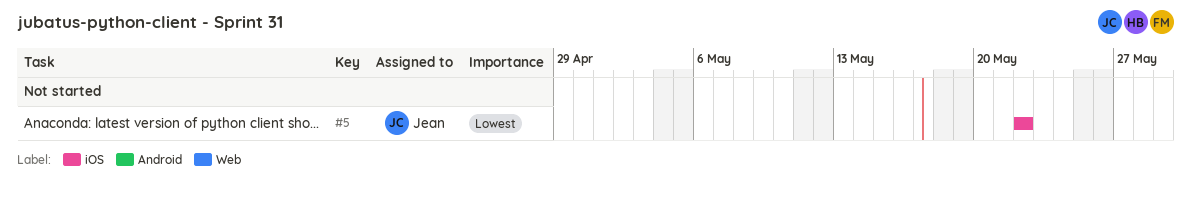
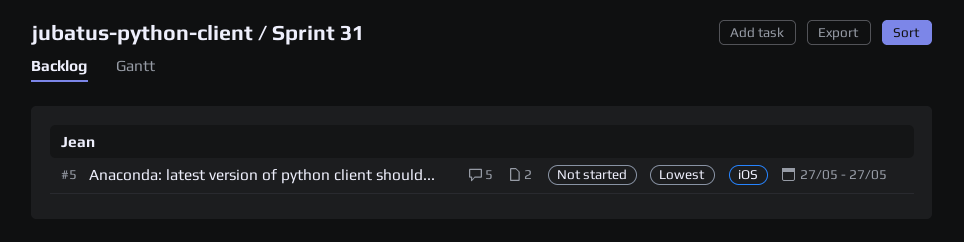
#5, start: May 22 -> May 27
#5, due: May 22 -> May 27

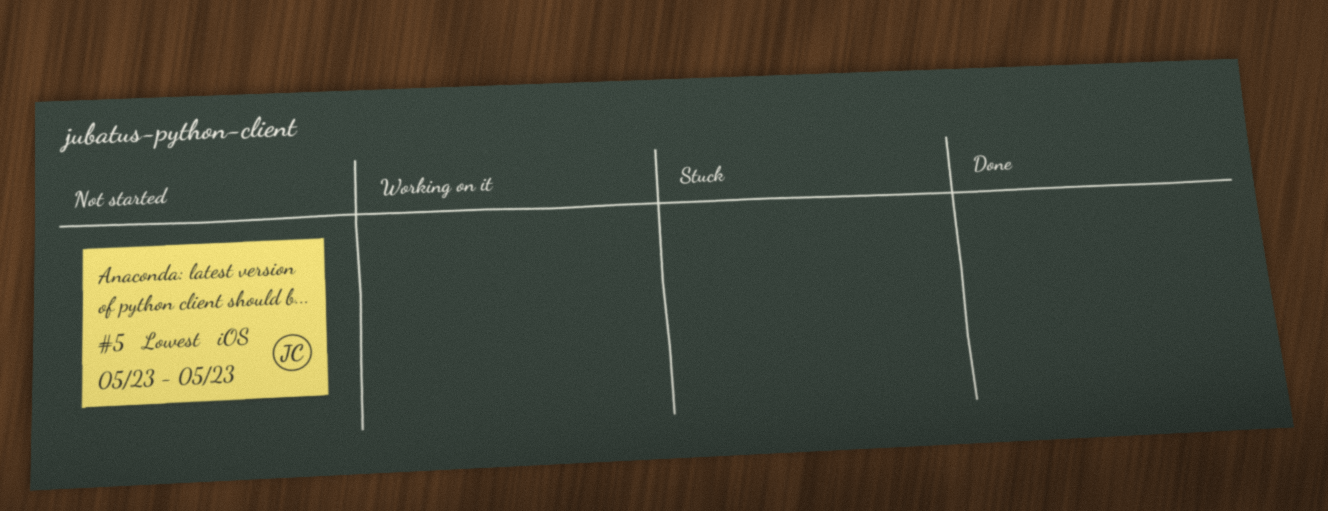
#5, start: May 27 -> May 23
#5, due: May 27 -> May 23

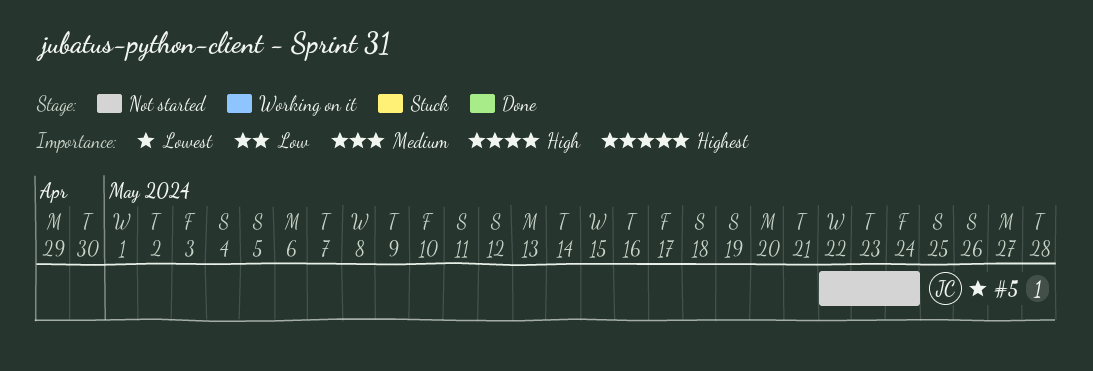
#5, start: May 23 -> May 22
#5, due: May 23 -> May 24

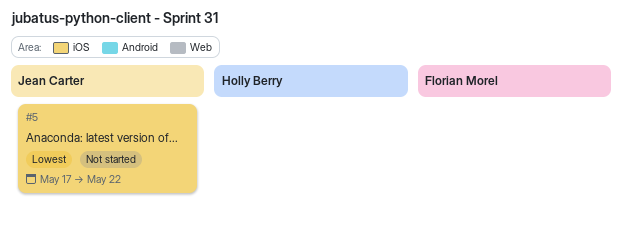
#5, start: May 22 -> May 17
#5, due: May 24 -> May 22

